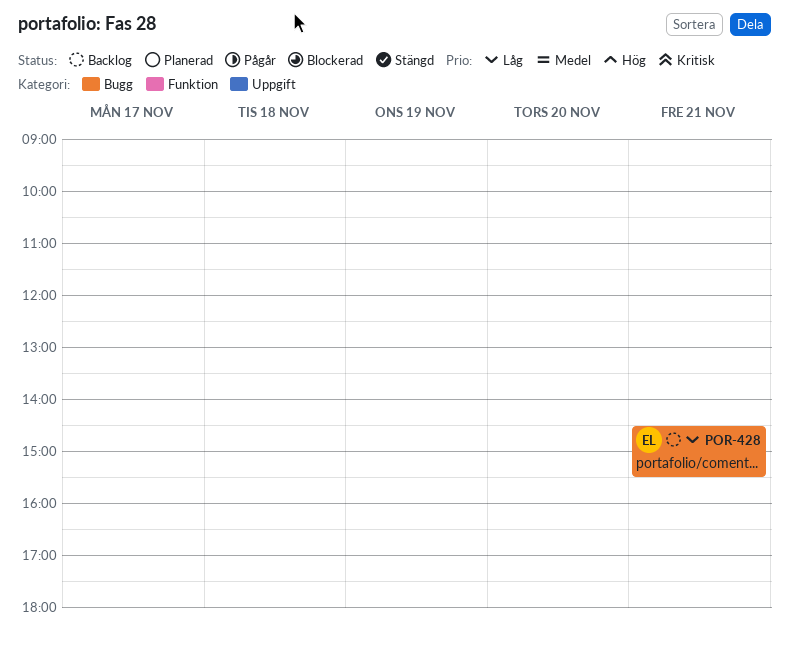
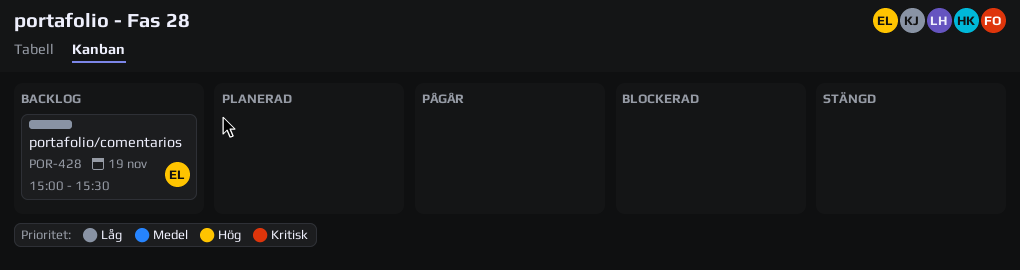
POR-428, day: Nov 21 -> Nov 19
POR-428, begins: 14:30 -> 15:00

